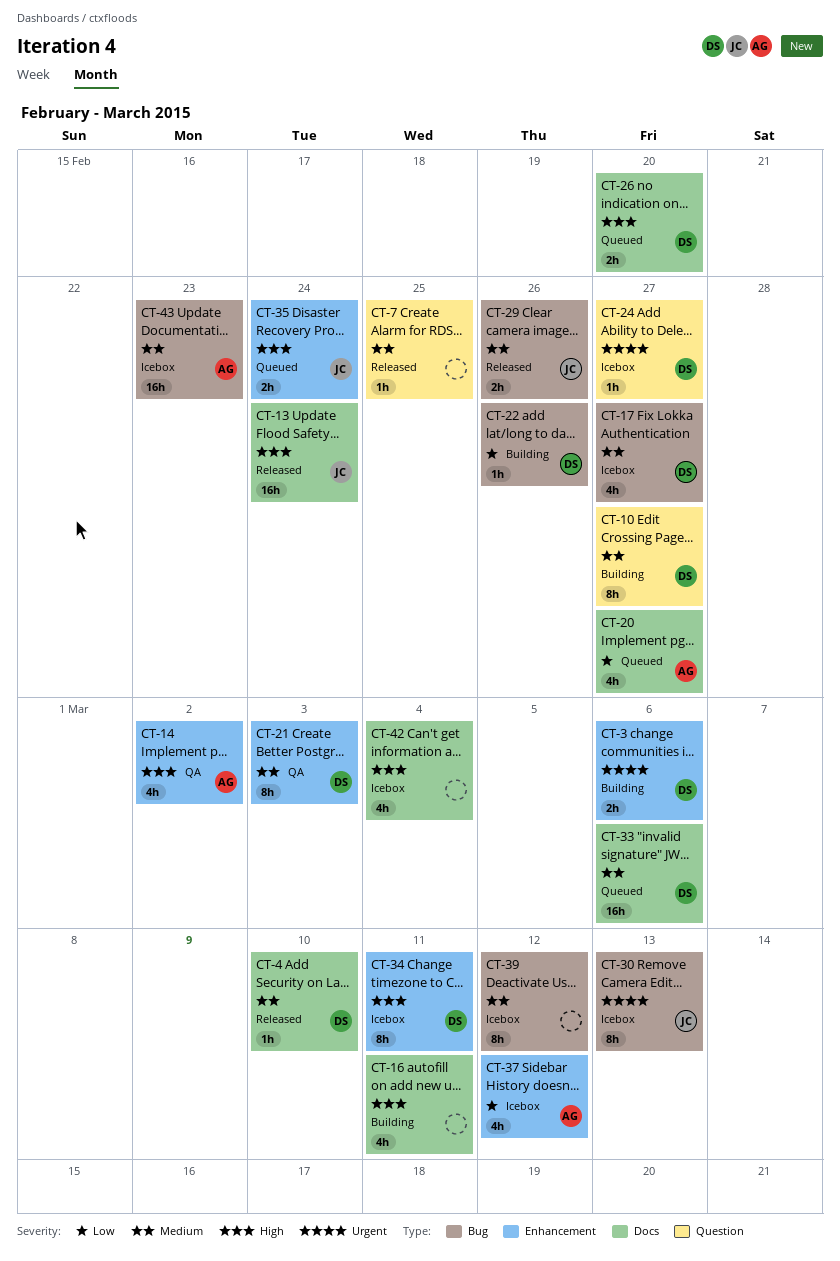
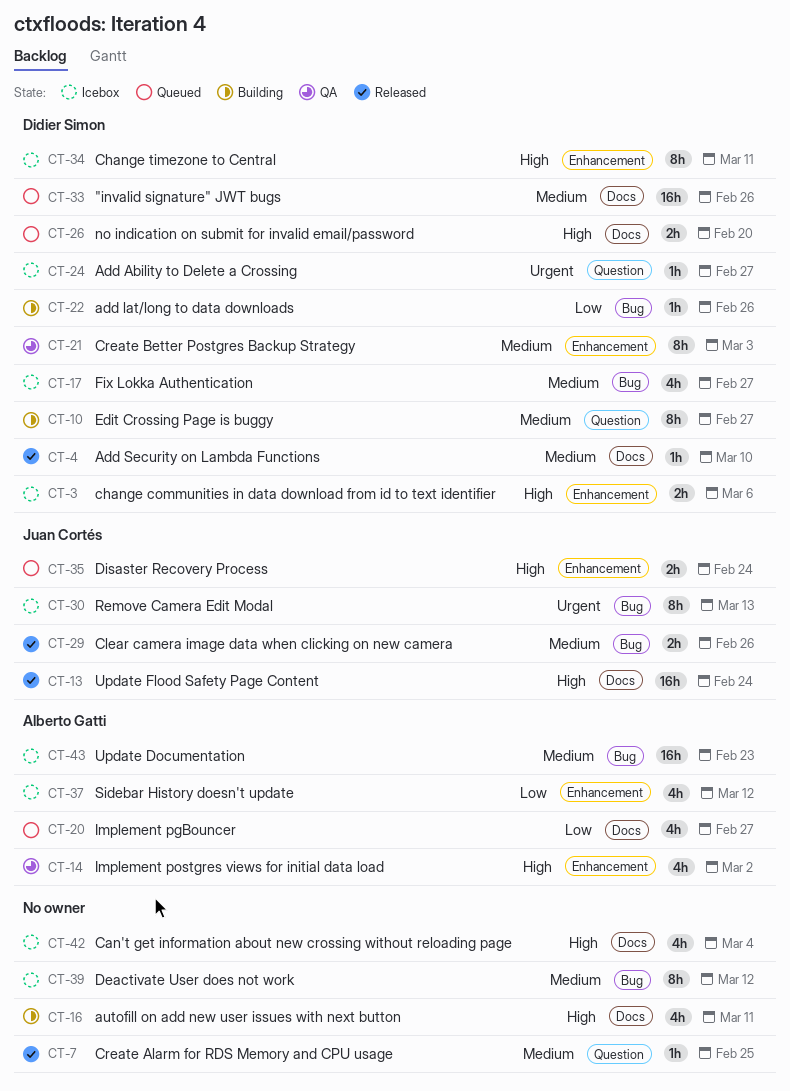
CT-3, status: Building -> Icebox
CT-3, priority: Urgent -> High
CT-33, due: Mar 6 -> Feb 26

